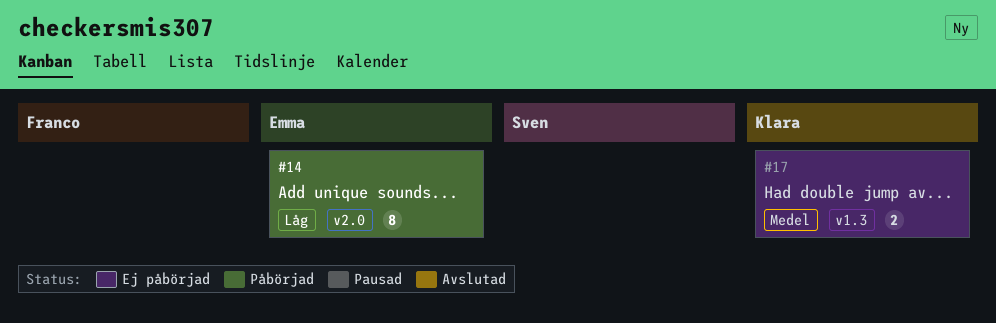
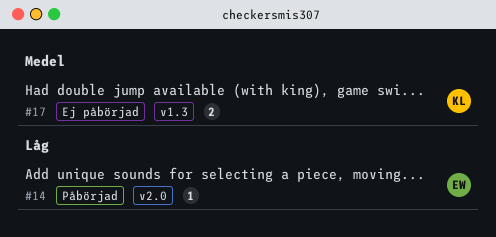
#14, estimate: 8 -> 1

